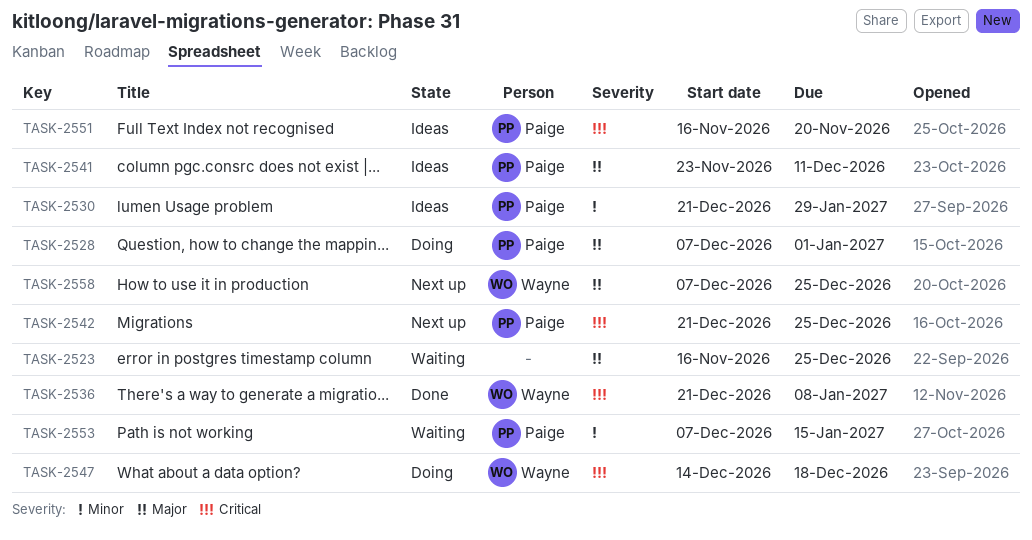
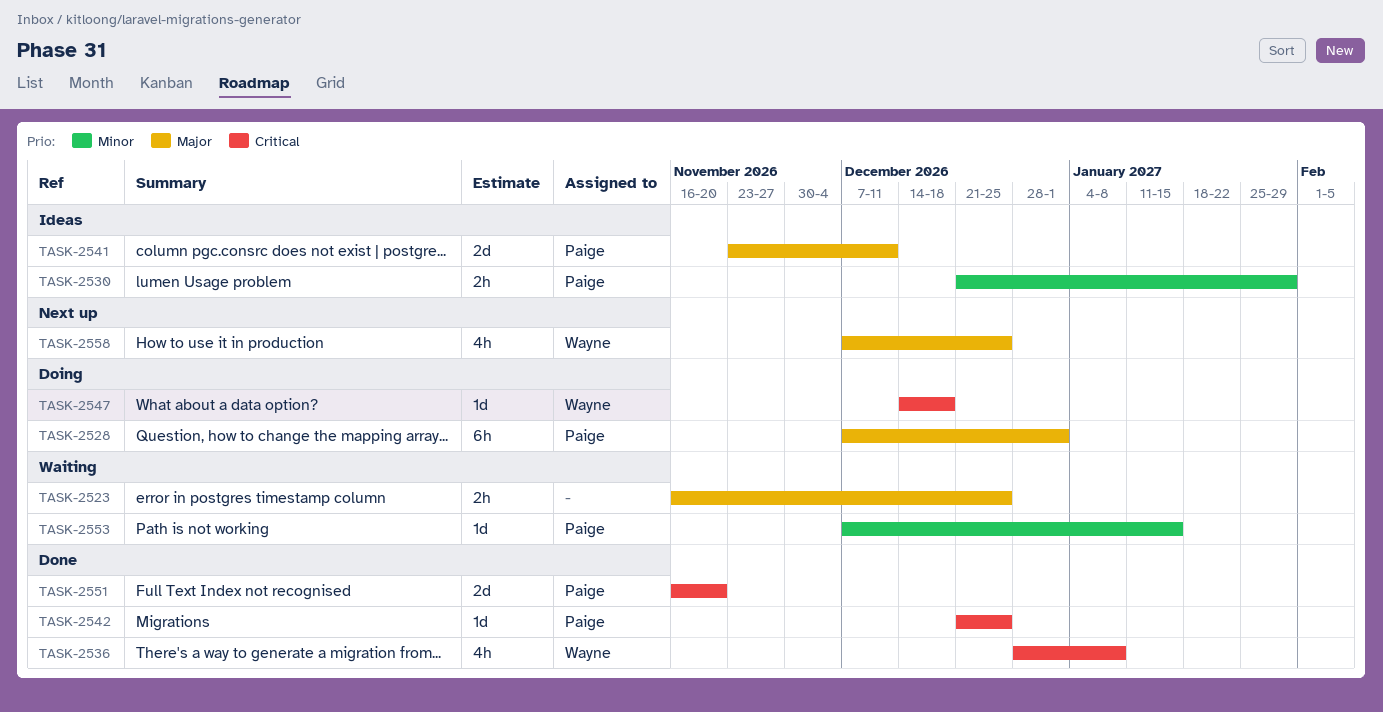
TASK-2536, start: Dec 21 -> Dec 28
TASK-2542, status: Next up -> Done
TASK-2551, status: Ideas -> Done

